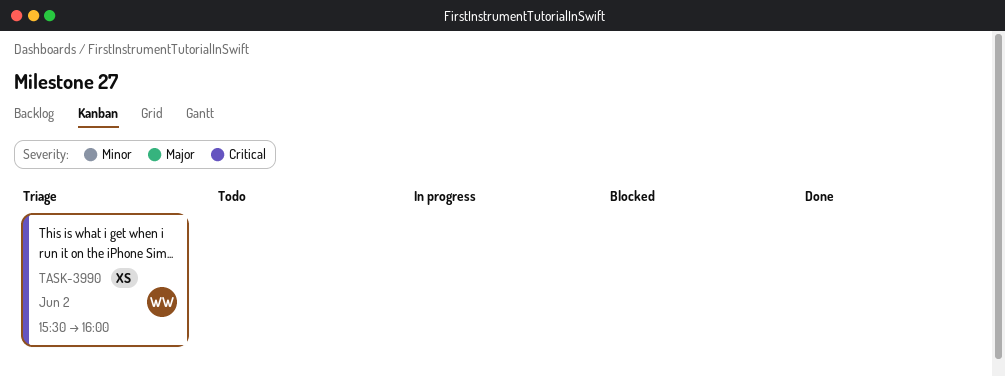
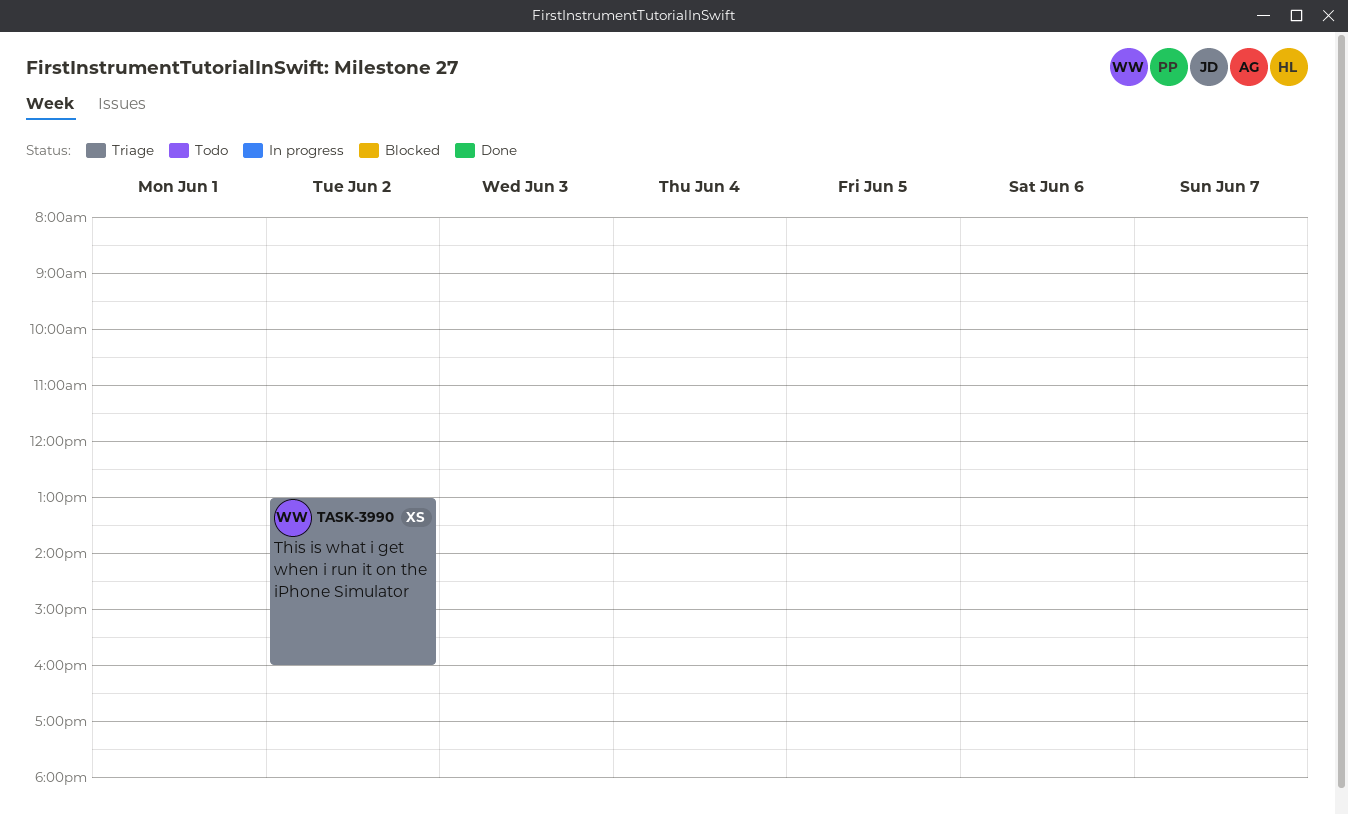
TASK-3990, begins: 15:30 -> 13:00

